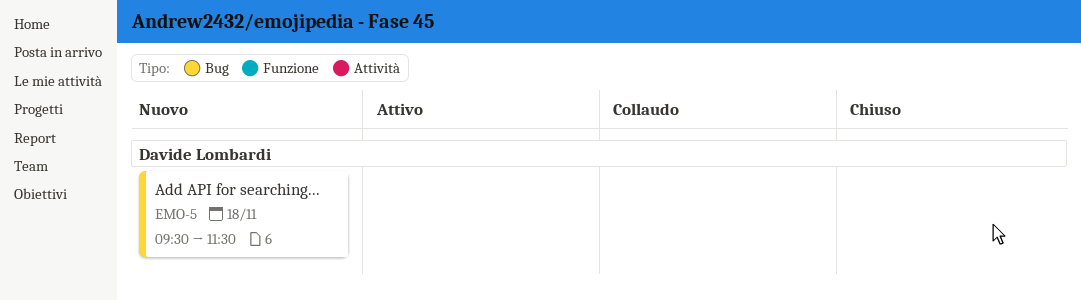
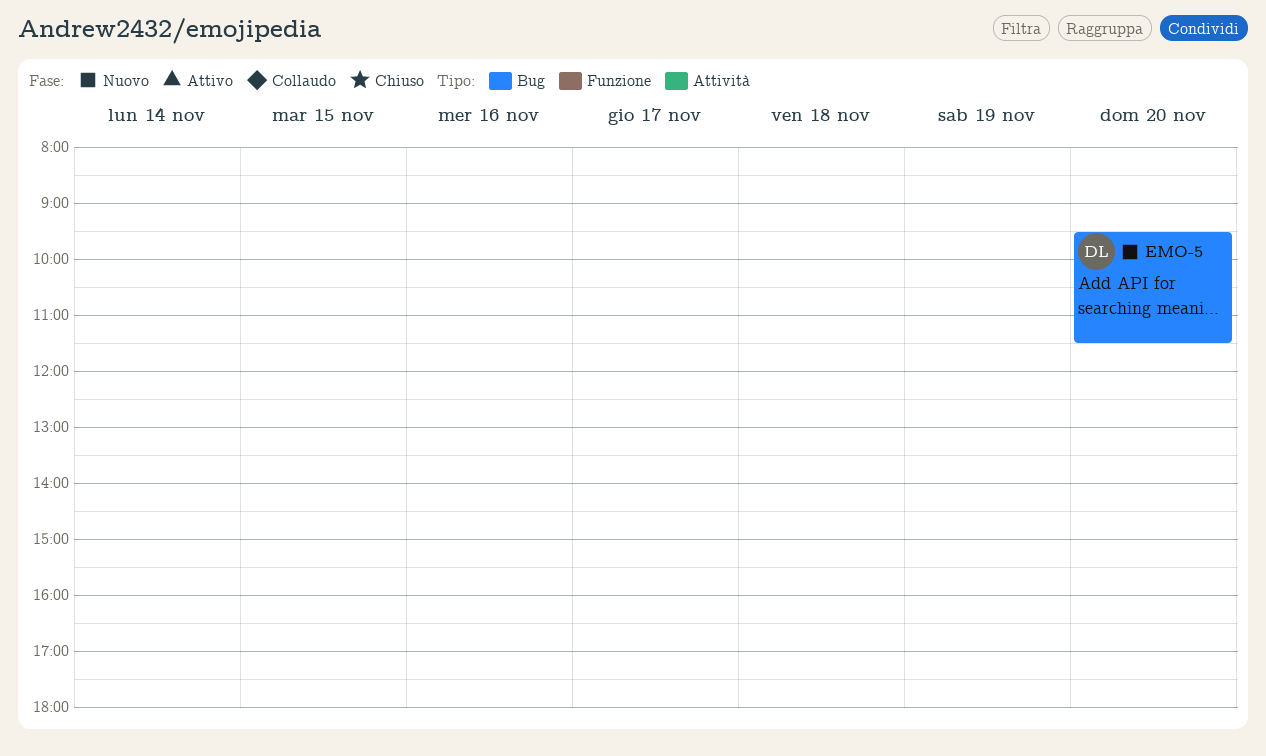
EMO-5, day: Nov 18 -> Nov 20

